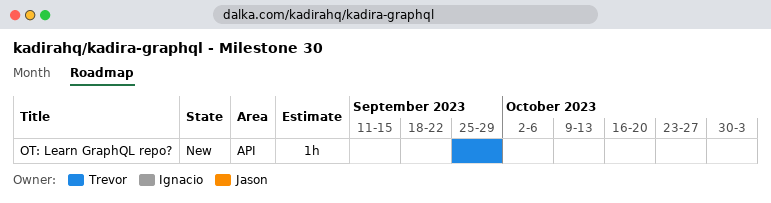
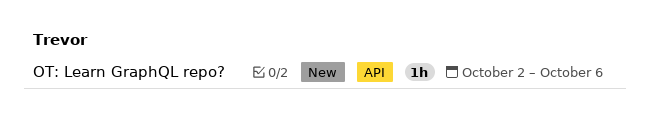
OT: Learn GraphQL repo?, start: Sep 25 -> Oct 2
OT: Learn GraphQL repo?, due: Sep 29 -> Oct 6

